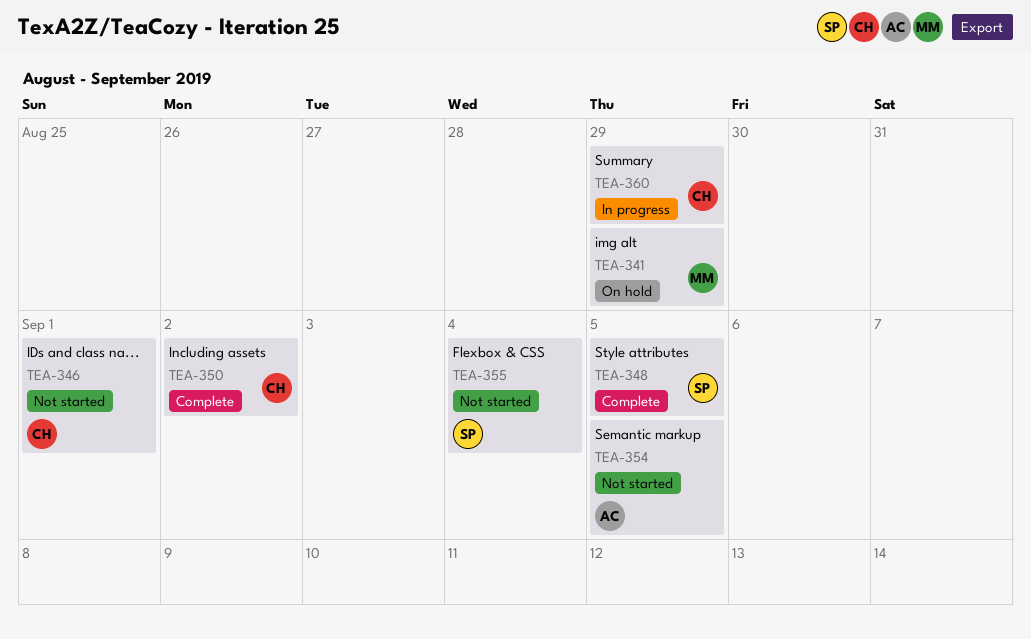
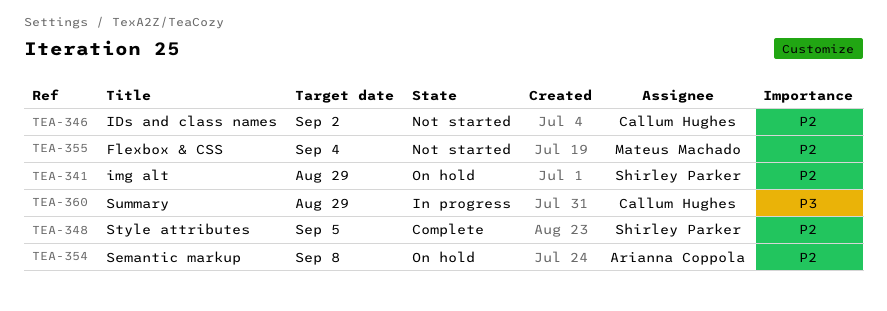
TEA-341, owner: Mateus Machado -> Shirley Parker
TEA-346, due: Sep 1 -> Sep 2
TEA-350: present -> none
TEA-354, status: Not started -> On hold
TEA-354, due: Sep 5 -> Sep 8
TEA-355, owner: Shirley Parker -> Mateus Machado

